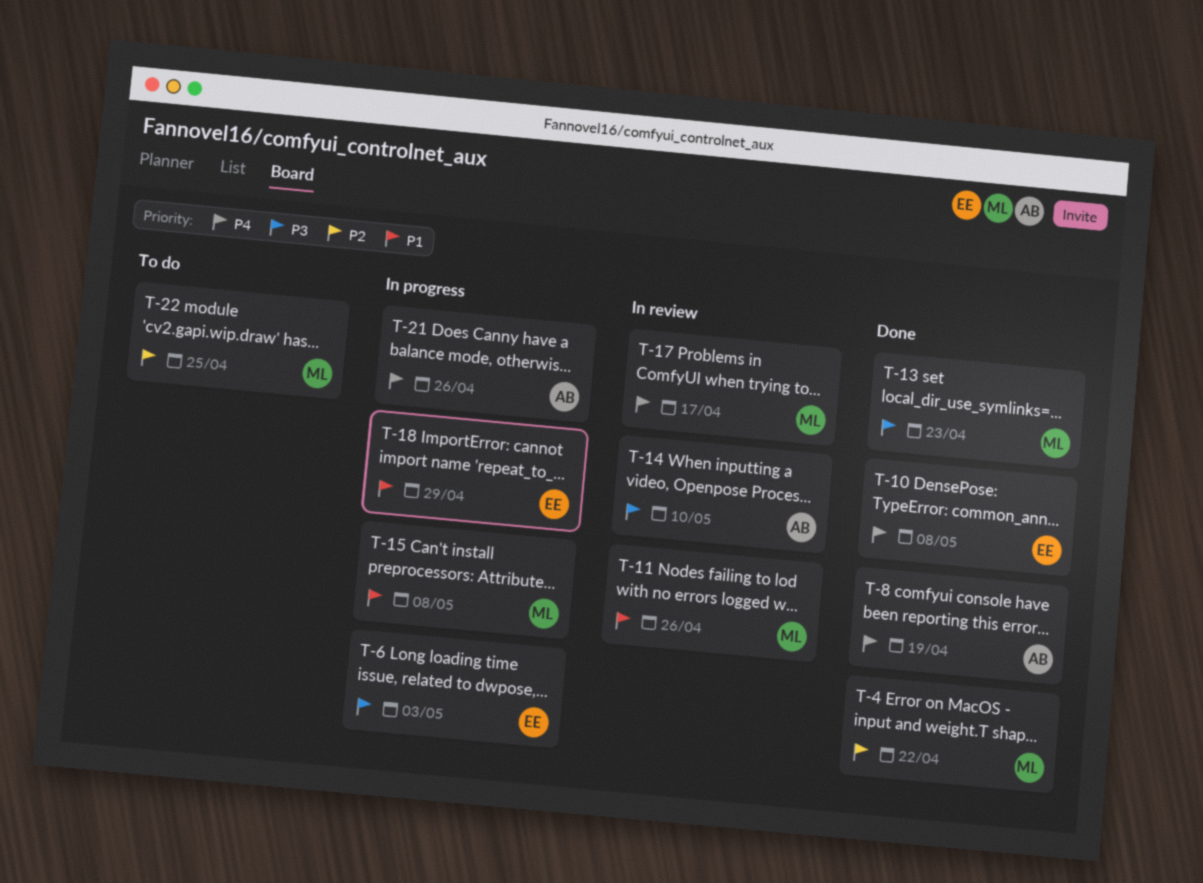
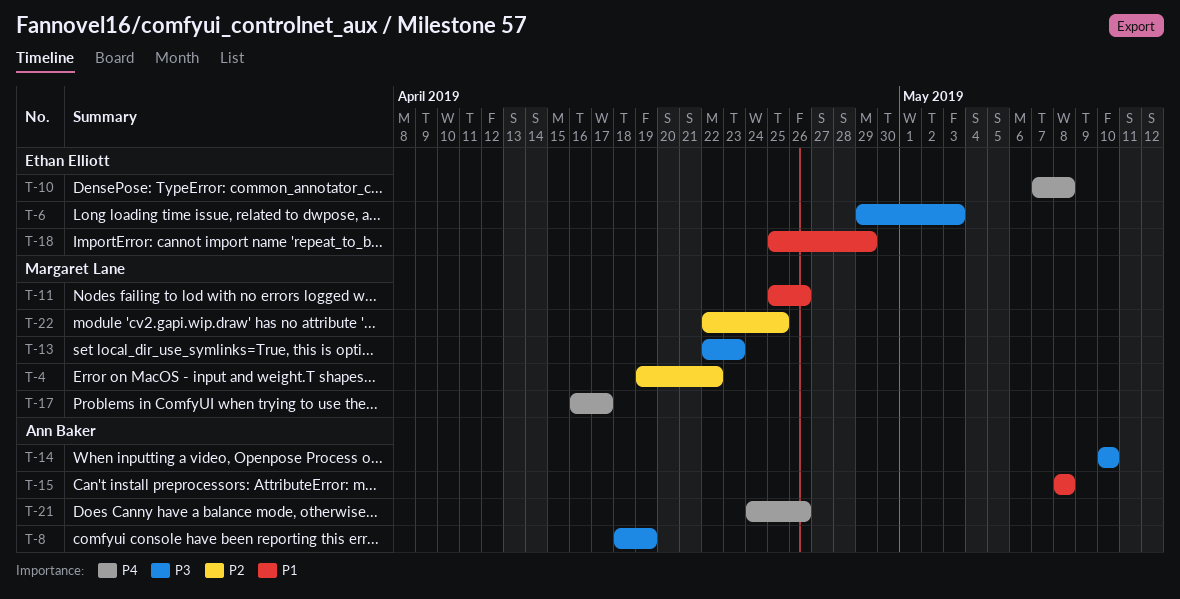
T-8, priority: P4 -> P3
T-15, owner: Margaret Lane -> Ann Baker

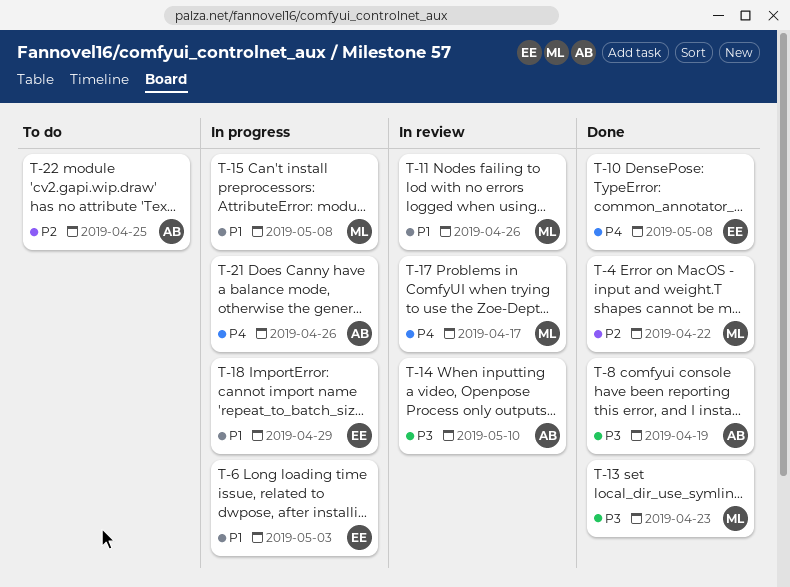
T-6, priority: P3 -> P1
T-15, owner: Ann Baker -> Margaret Lane
T-22, owner: Margaret Lane -> Ann Baker

